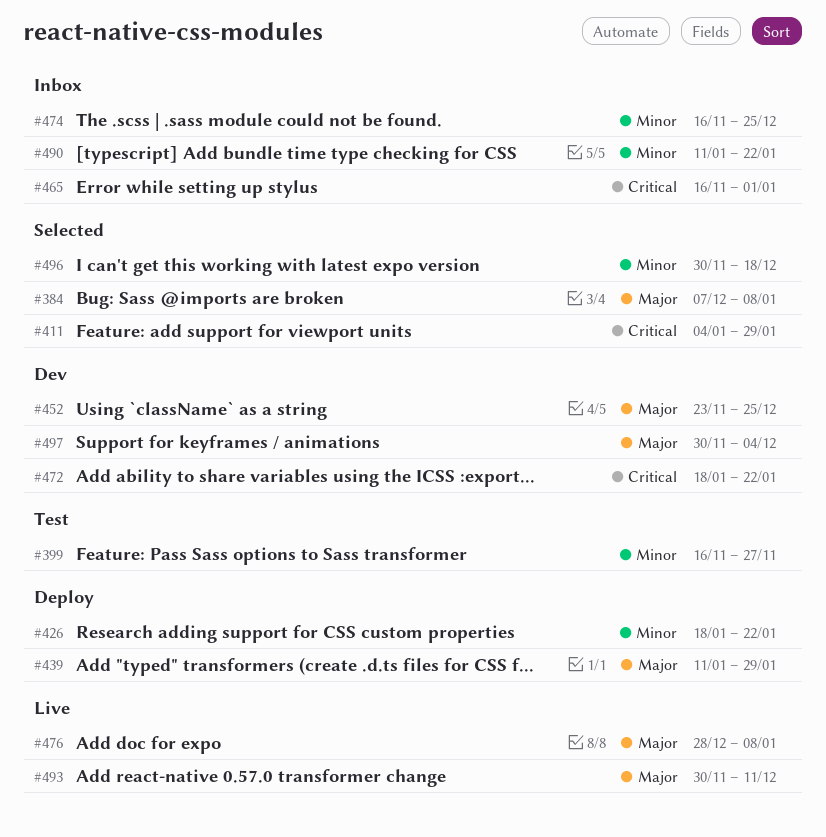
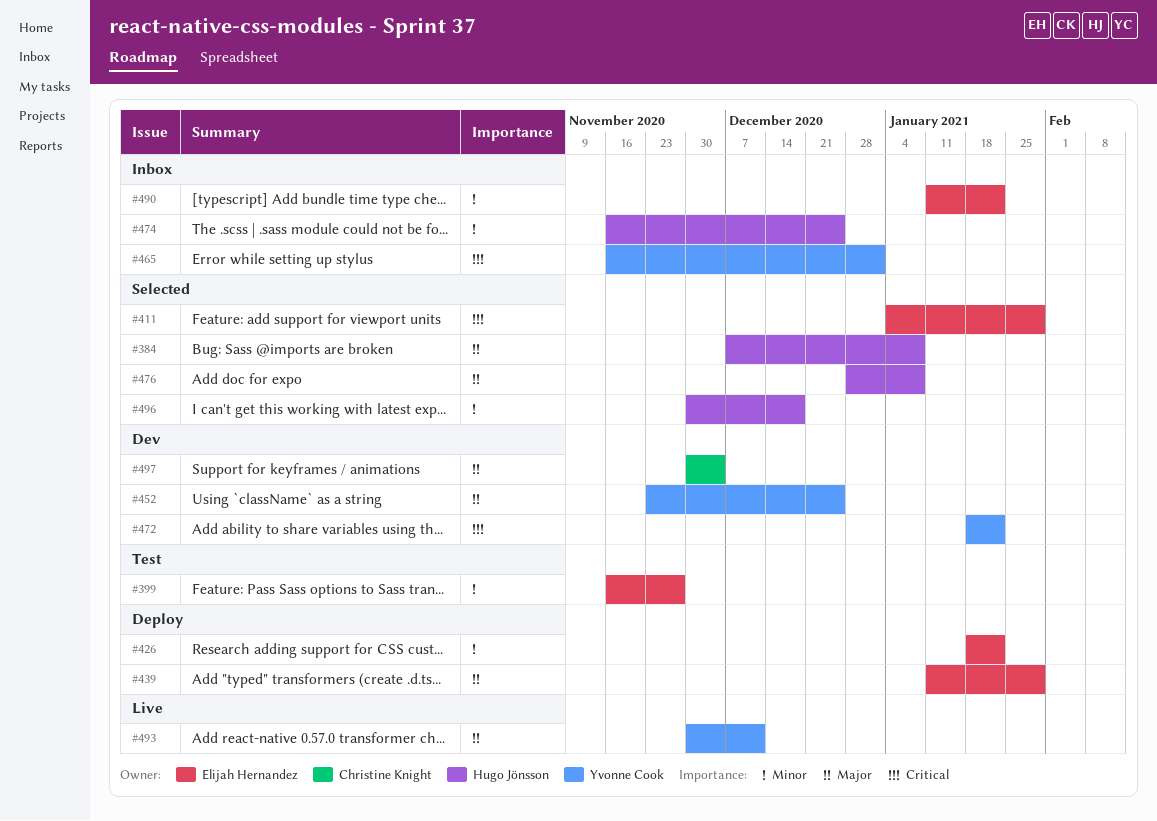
#476, status: Live -> Selected

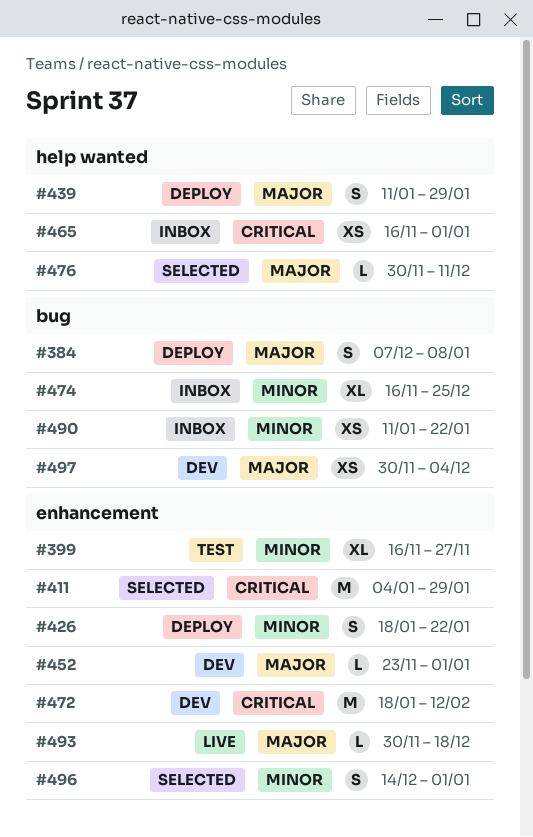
#384, status: Selected -> Deploy
#452, due: Dec 25 -> Jan 1
#472, due: Jan 22 -> Feb 12
#476, start: Dec 28 -> Nov 30
#476, due: Jan 8 -> Dec 11
#493, due: Dec 11 -> Dec 18
#496, start: Nov 30 -> Dec 14
#496, due: Dec 18 -> Jan 1

